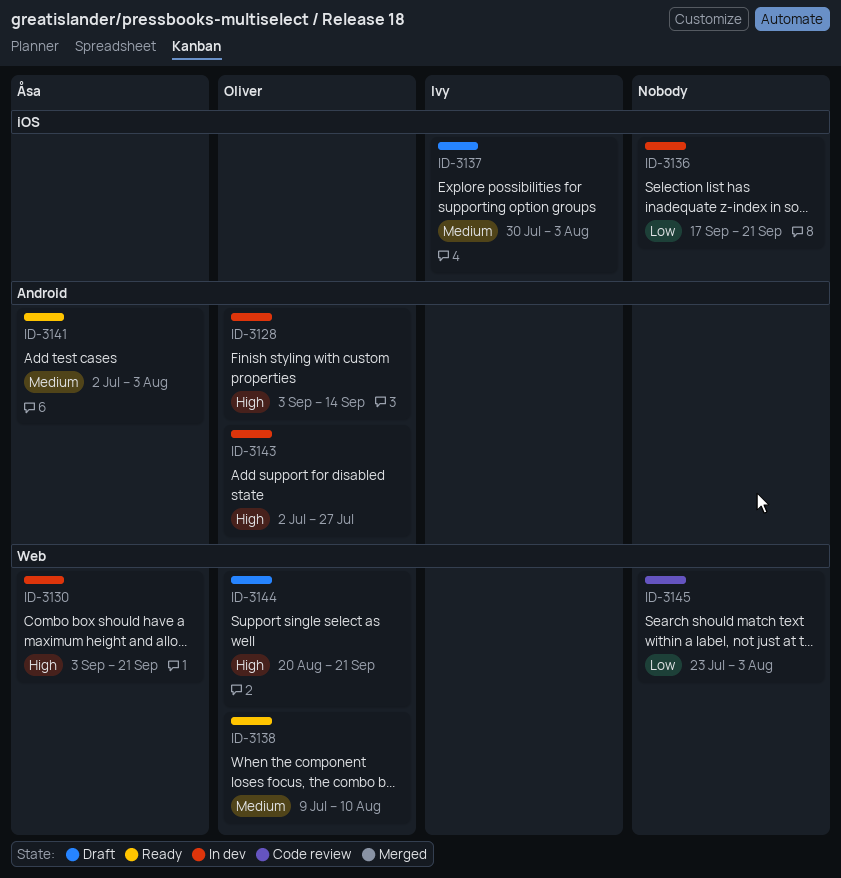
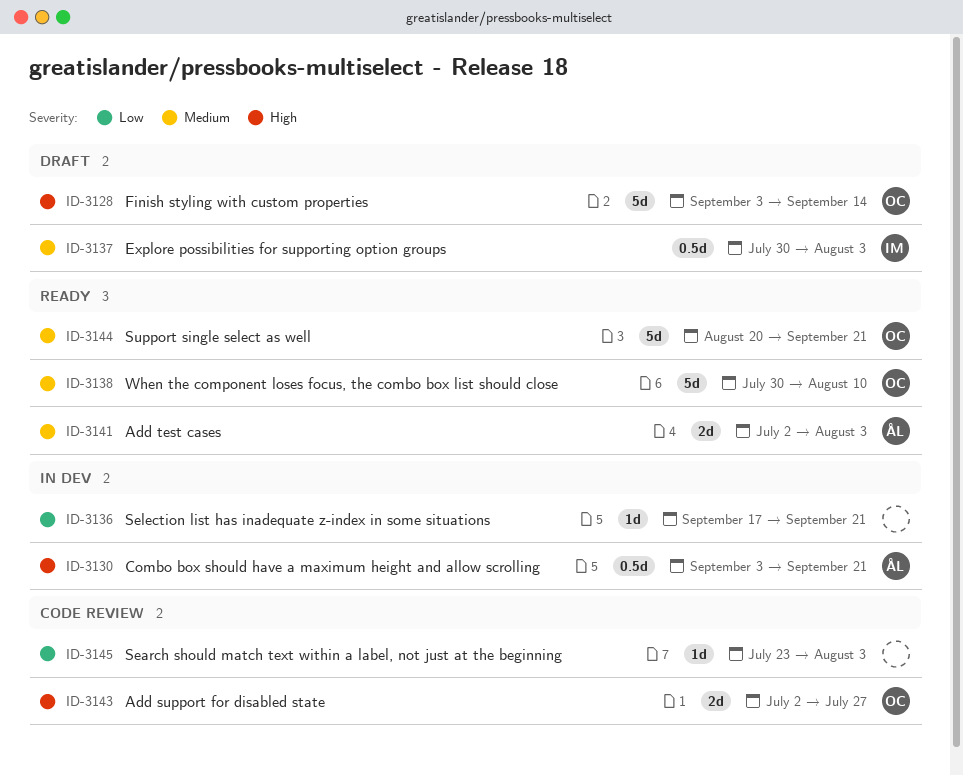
ID-3128, status: In dev -> Draft
ID-3138, start: Jul 9 -> Jul 30
ID-3143, status: In dev -> Code review
ID-3144, status: Draft -> Ready
ID-3144, priority: High -> Medium

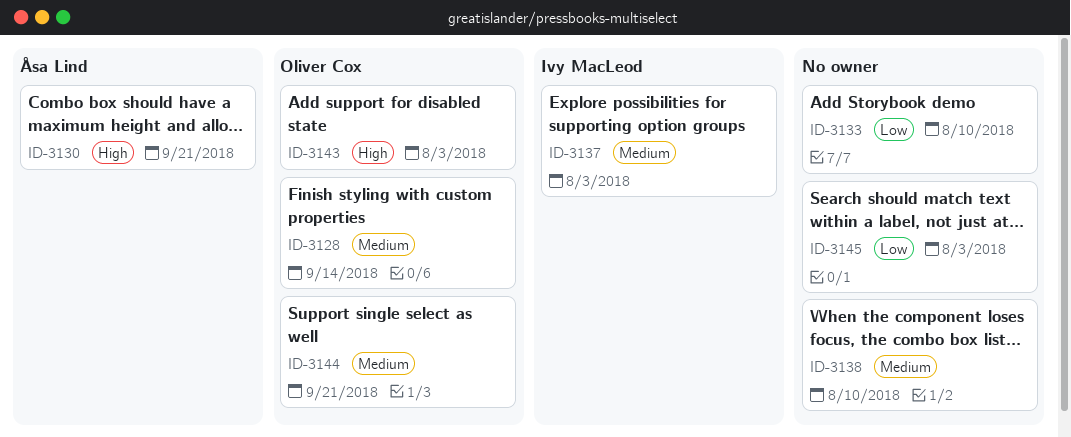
ID-3128, priority: High -> Medium
ID-3133: none -> present
ID-3136: present -> none
ID-3138, owner: Oliver Cox -> none
ID-3141: present -> none
ID-3143, due: Jul 27 -> Aug 3

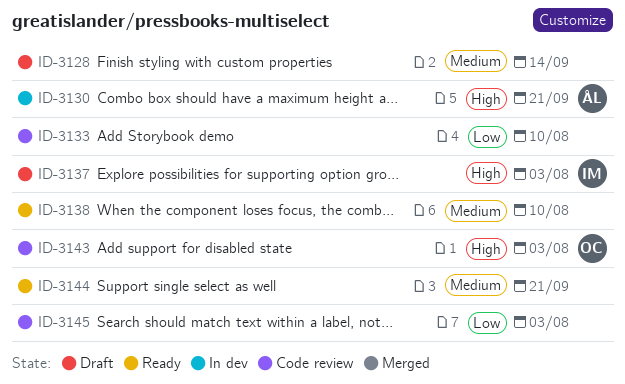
ID-3128, owner: Oliver Cox -> none
ID-3137, priority: Medium -> High
ID-3144, owner: Oliver Cox -> none

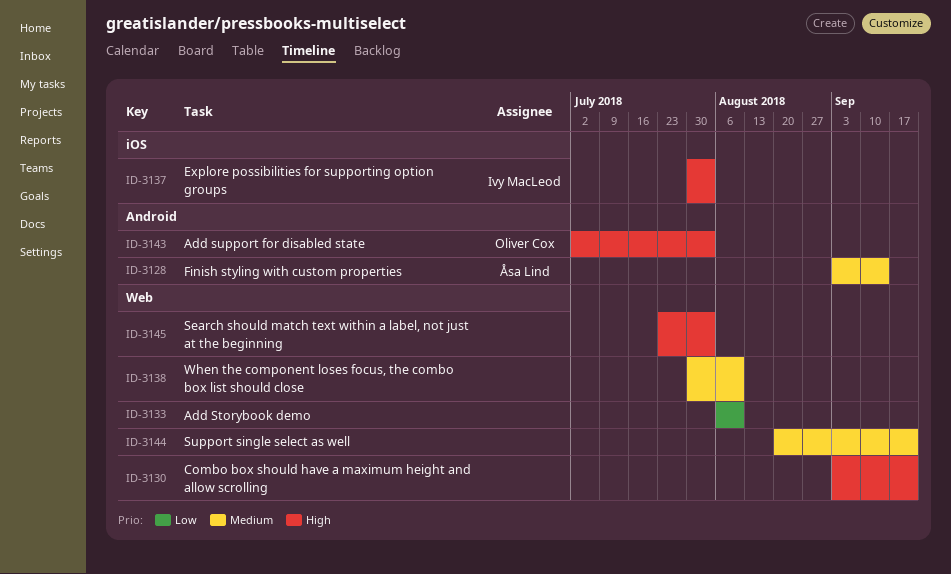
ID-3128, owner: none -> Åsa Lind
ID-3130, owner: Åsa Lind -> none
ID-3145, priority: Low -> High

